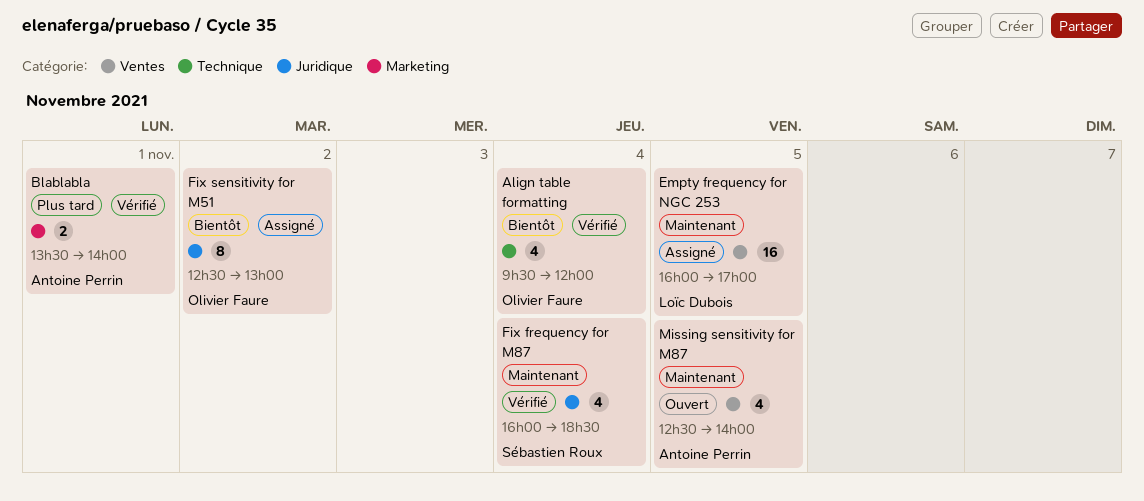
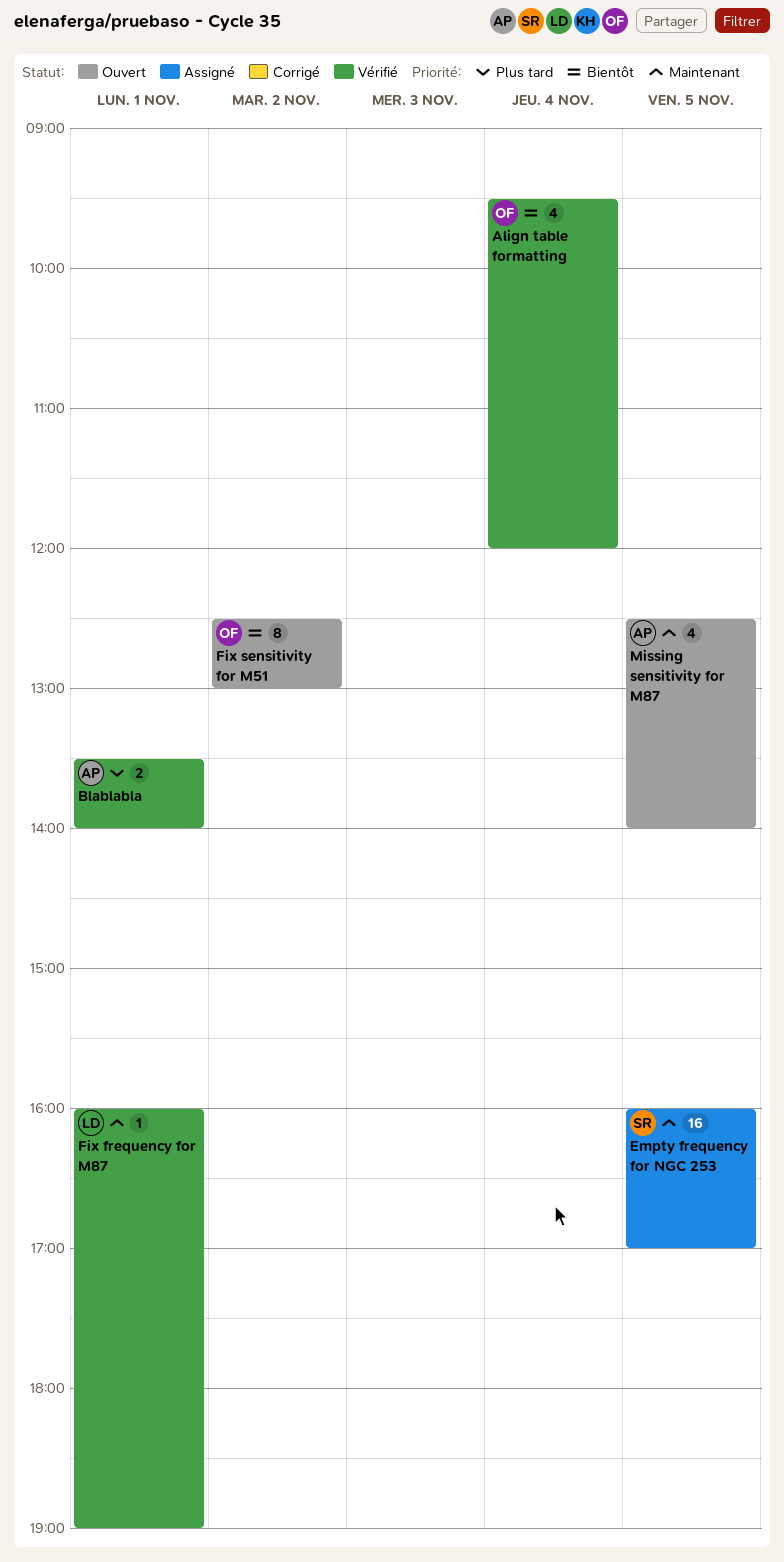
Empty frequency for NGC 253, owner: Loïc Dubois -> Sébastien Roux
Fix frequency for M87, owner: Sébastien Roux -> Loïc Dubois
Fix frequency for M87, estimate: 4 -> 1
Fix frequency for M87, day: Nov 4 -> Nov 1
Fix frequency for M87, ends: 18:30 -> 19:00
Fix sensitivity for M51, status: Assigné -> Ouvert

